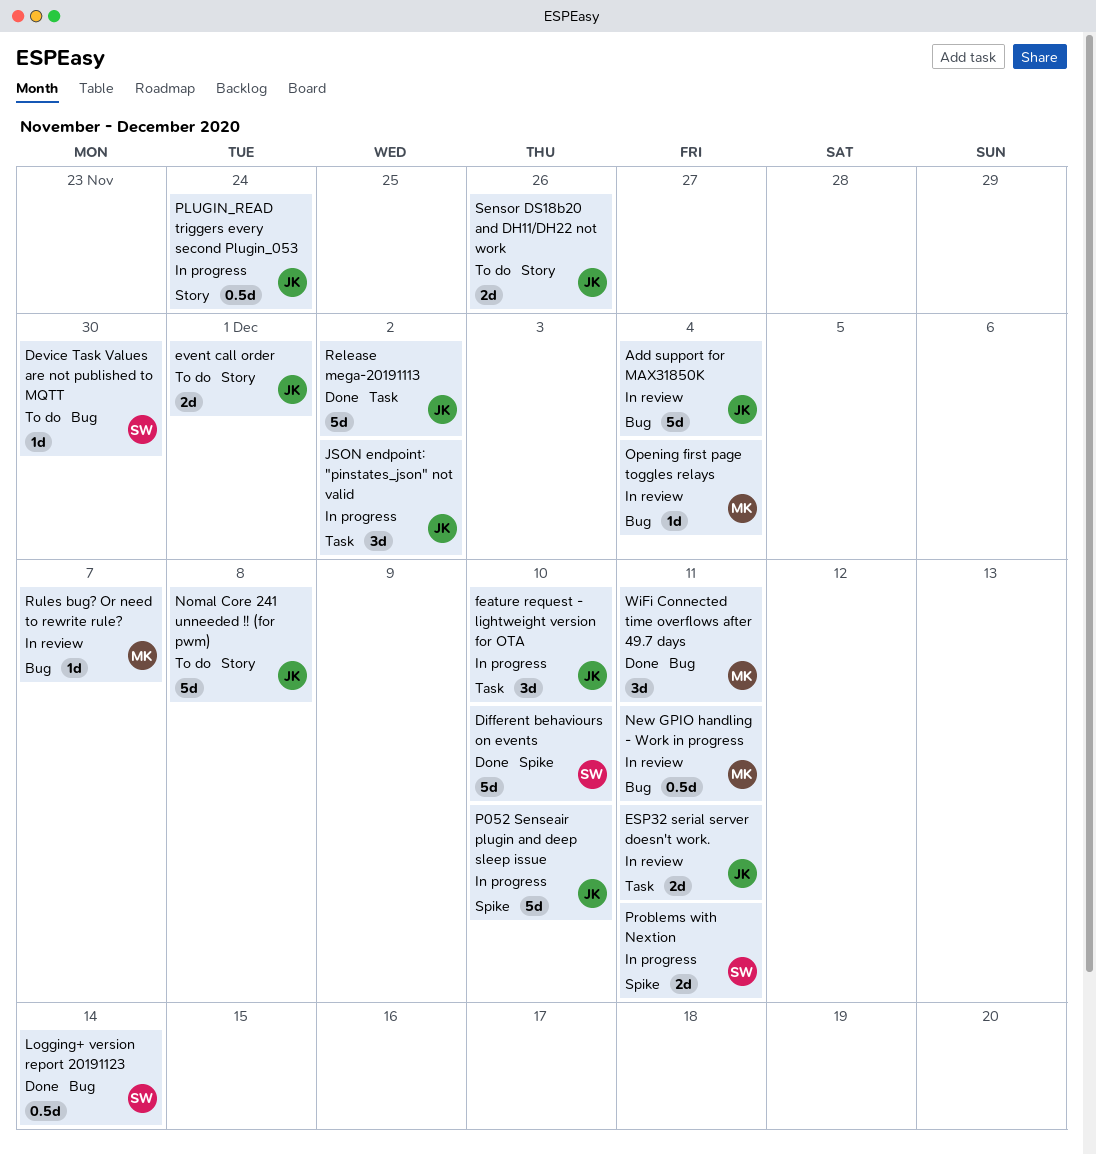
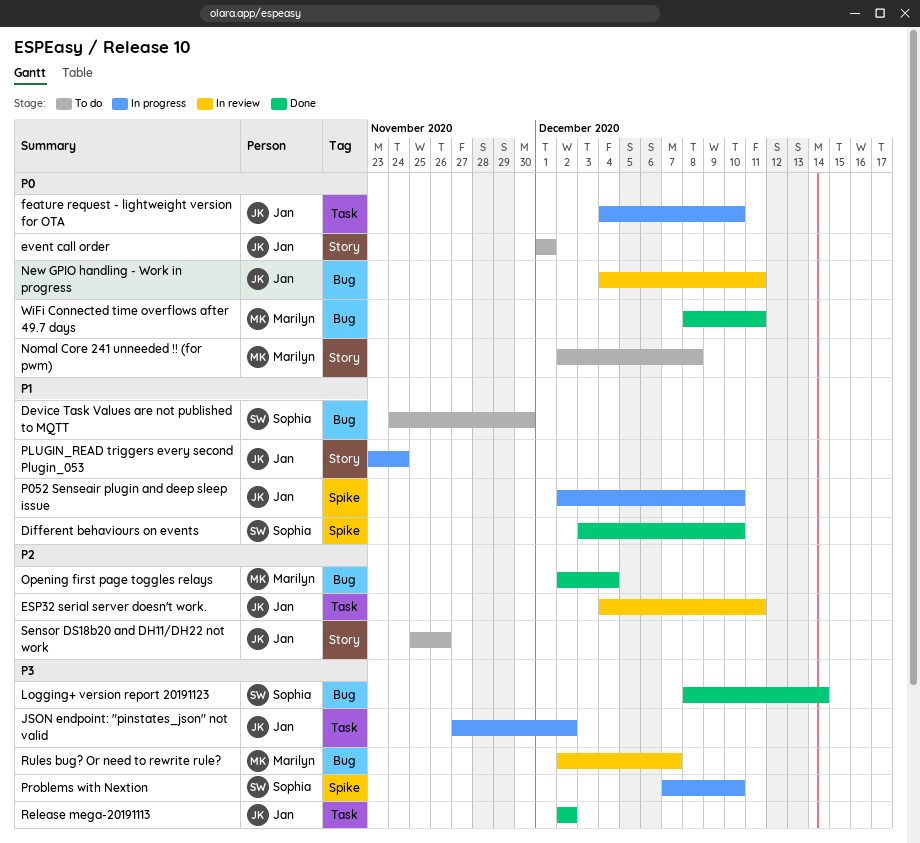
Add support for MAX31850K: present -> none
New GPIO handling - Work in progress, owner: Marilyn -> Jan
Nomal Core 241 unneeded !! (for pwm), owner: Jan -> Marilyn
Opening first page toggles relays, status: In review -> Done
Problems with Nextion, due: Dec 11 -> Dec 10

